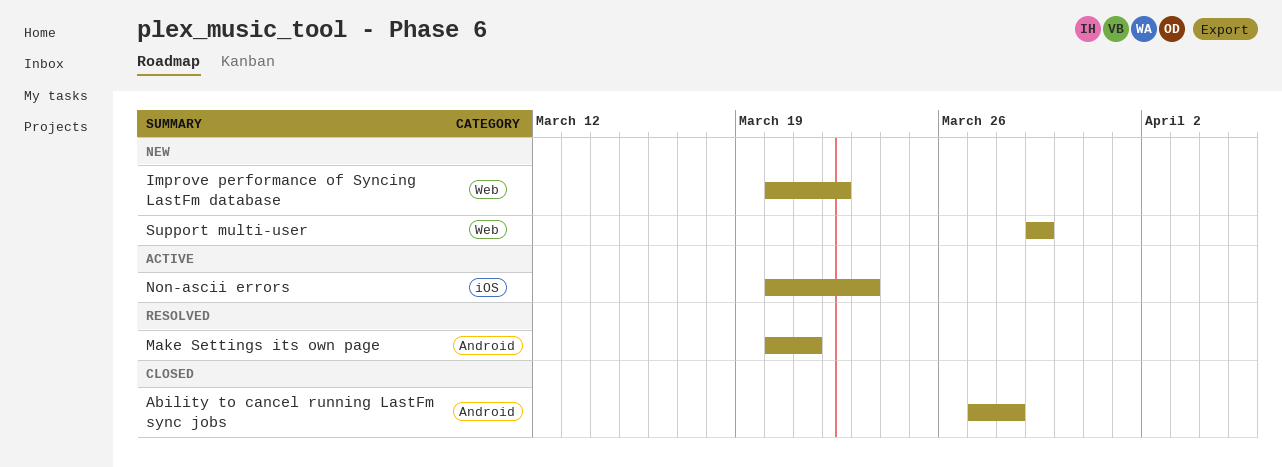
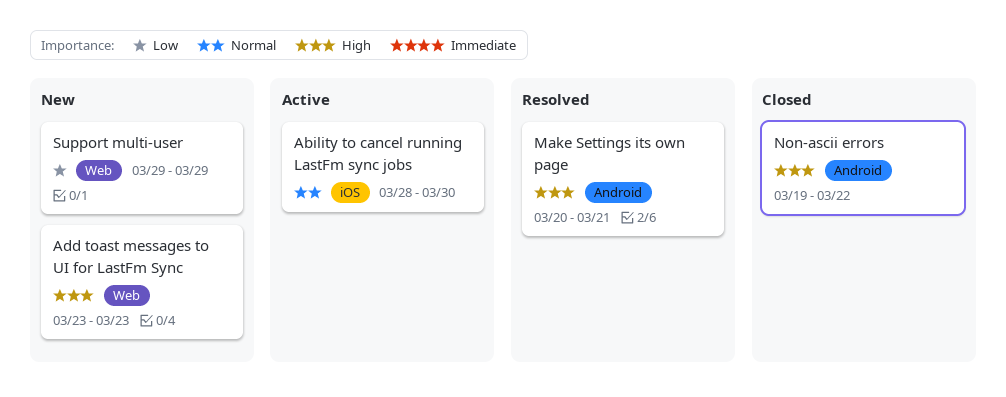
Ability to cancel running LastFm sync jobs, status: Closed -> Active
Ability to cancel running LastFm sync jobs, label: Android -> iOS
Ability to cancel running LastFm sync jobs, start: Mar 27 -> Mar 28
Ability to cancel running LastFm sync jobs, due: Mar 28 -> Mar 30
Add toast messages to UI for LastFm Sync: none -> present
Improve performance of Syncing LastFm database: present -> none
Non-ascii errors, status: Active -> Closed
Non-ascii errors, label: iOS -> Android
Non-ascii errors, start: Mar 20 -> Mar 19
Non-ascii errors, due: Mar 23 -> Mar 22

